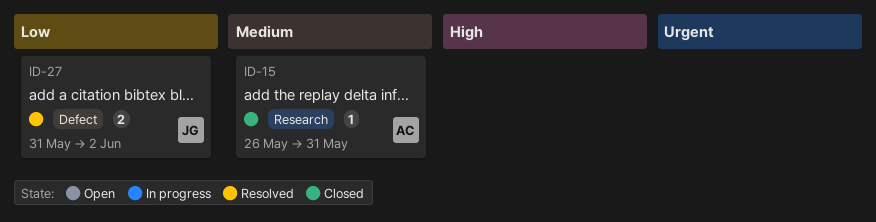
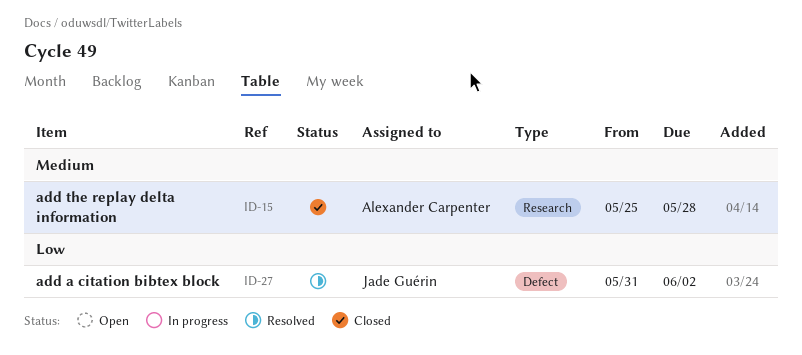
ID-15, start: May 26 -> May 25
ID-15, due: May 31 -> May 28

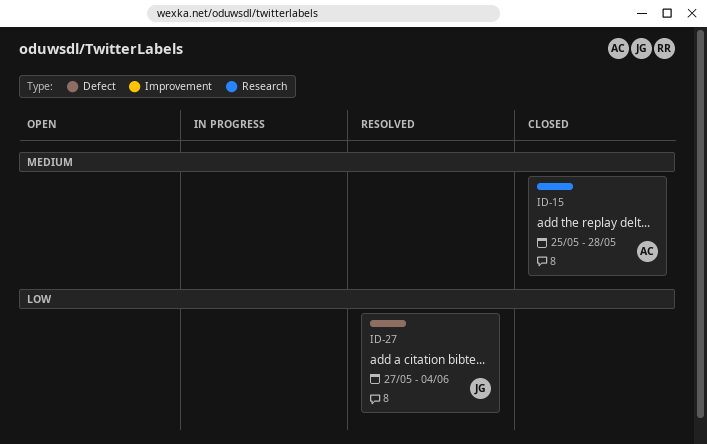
ID-27, start: May 31 -> May 27
ID-27, due: Jun 2 -> Jun 4

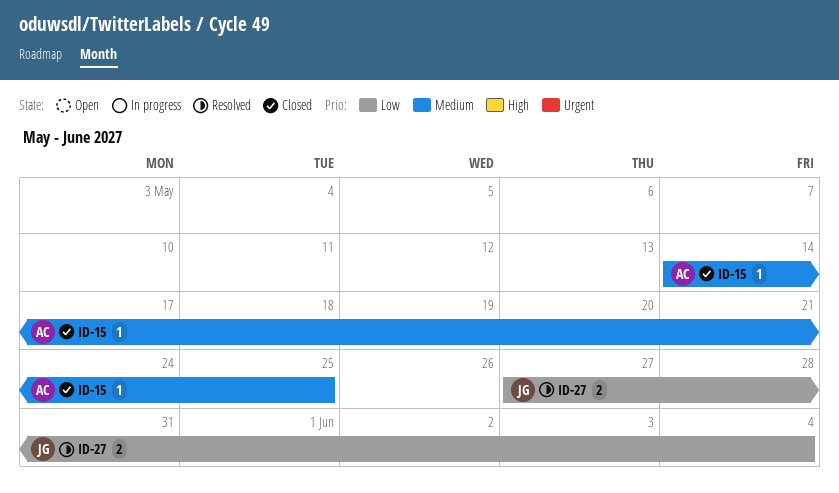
ID-15, start: May 25 -> May 14
ID-15, due: May 28 -> May 25

